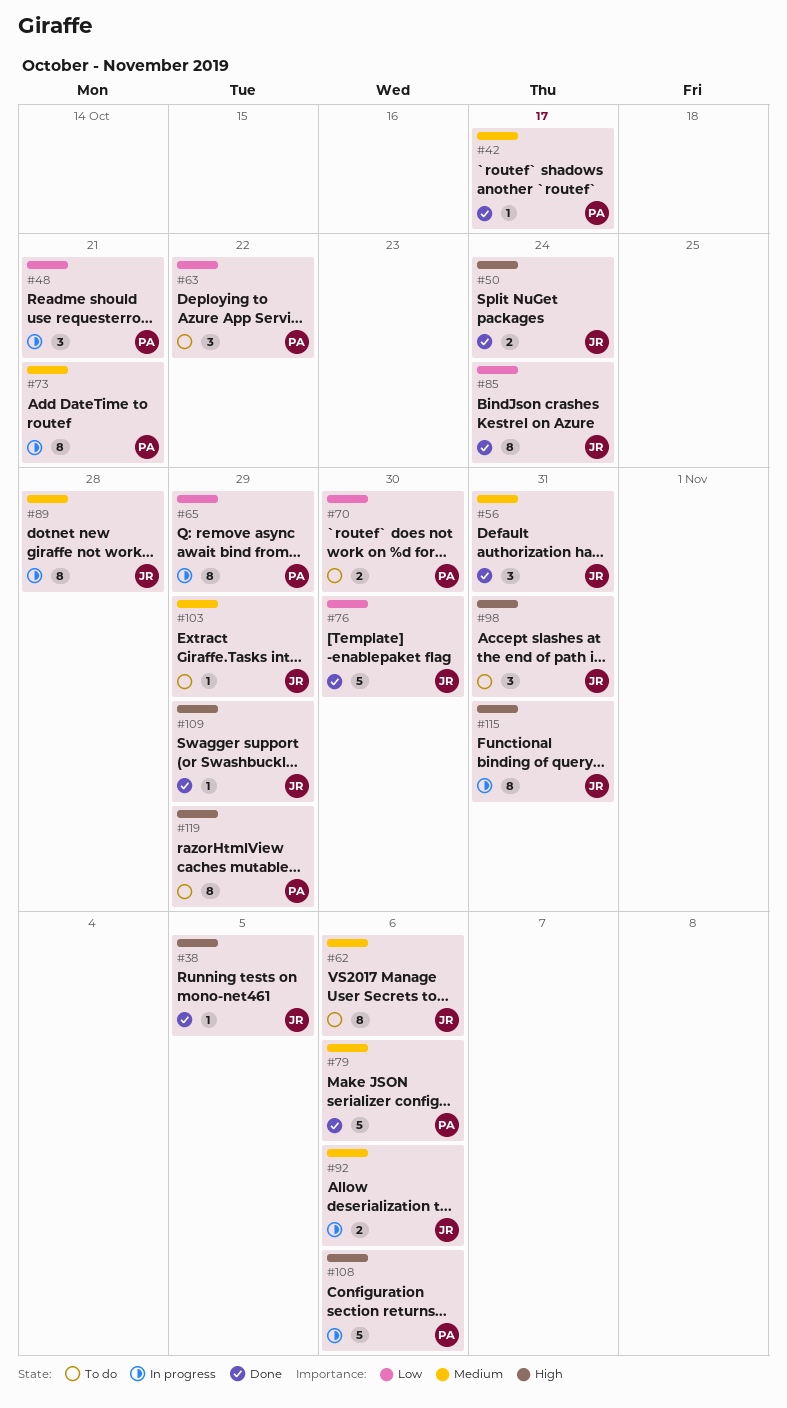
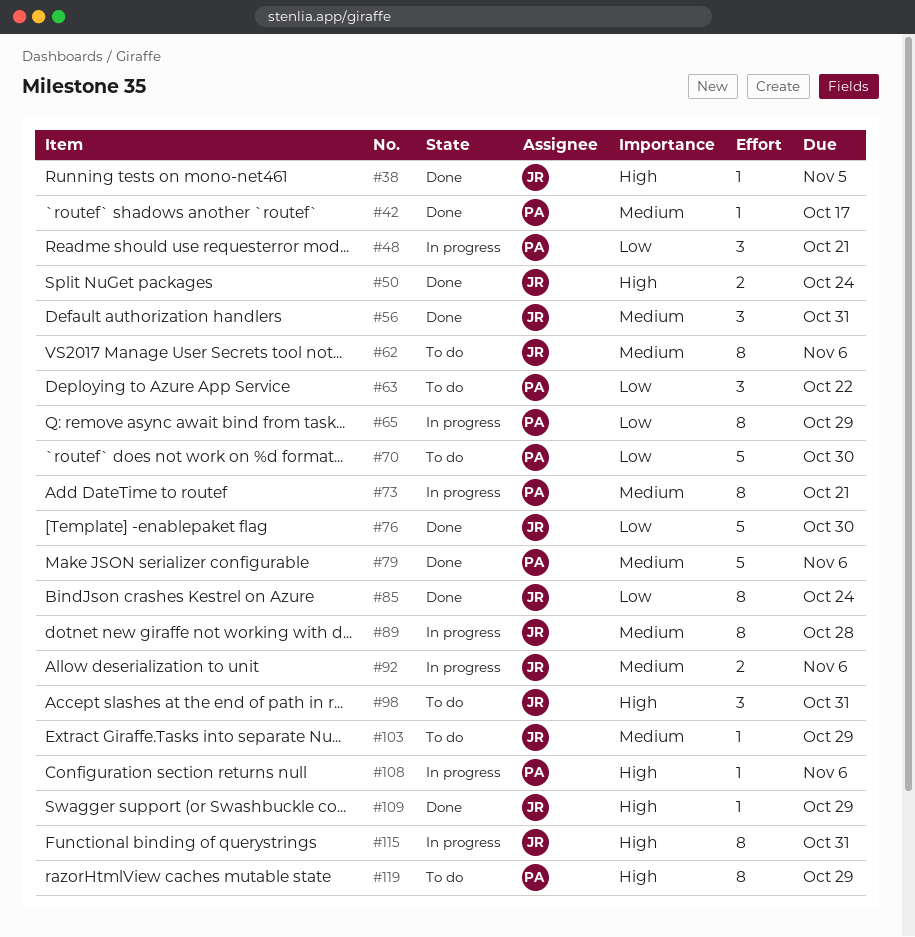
#70, estimate: 2 -> 5
#108, estimate: 5 -> 1

